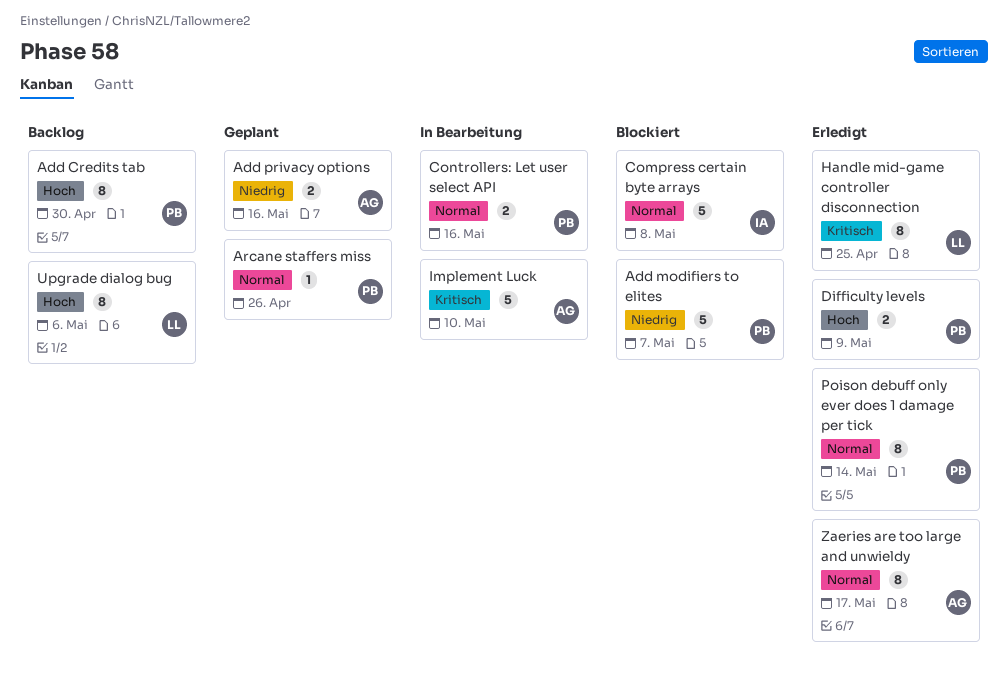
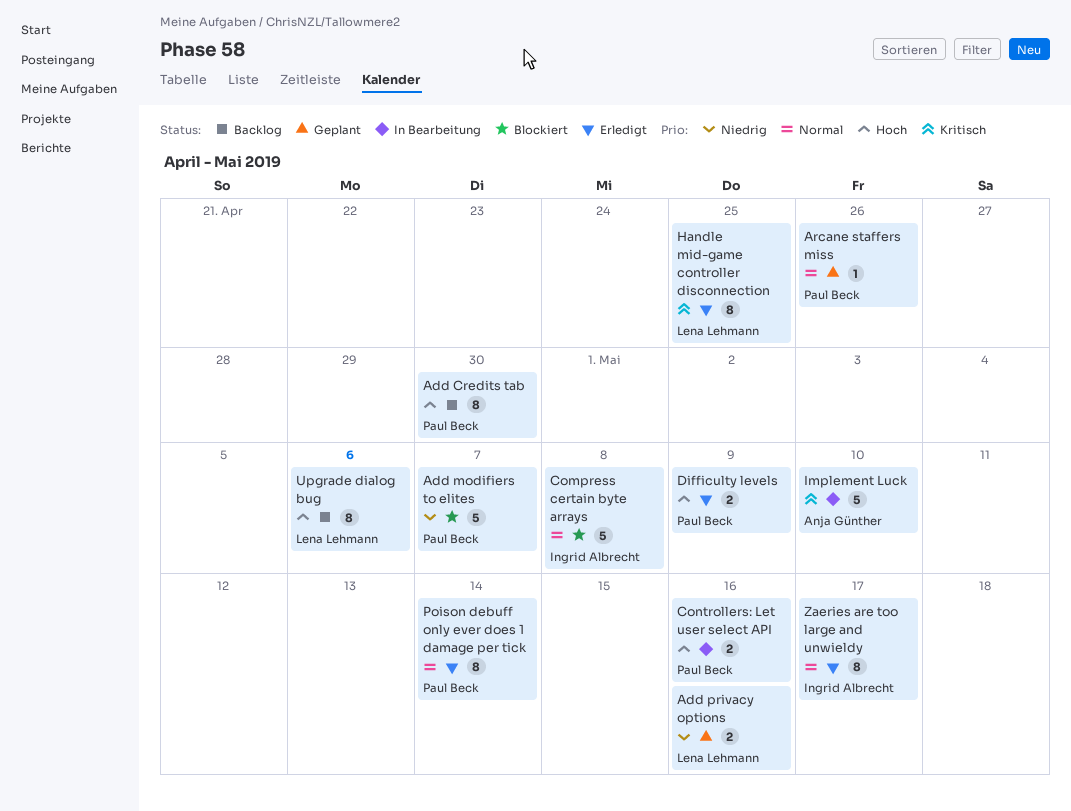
Add privacy options, owner: Anja Günther -> Lena Lehmann
Controllers: Let user select API, priority: Normal -> Hoch
Zaeries are too large and unwieldy, owner: Anja Günther -> Ingrid Albrecht

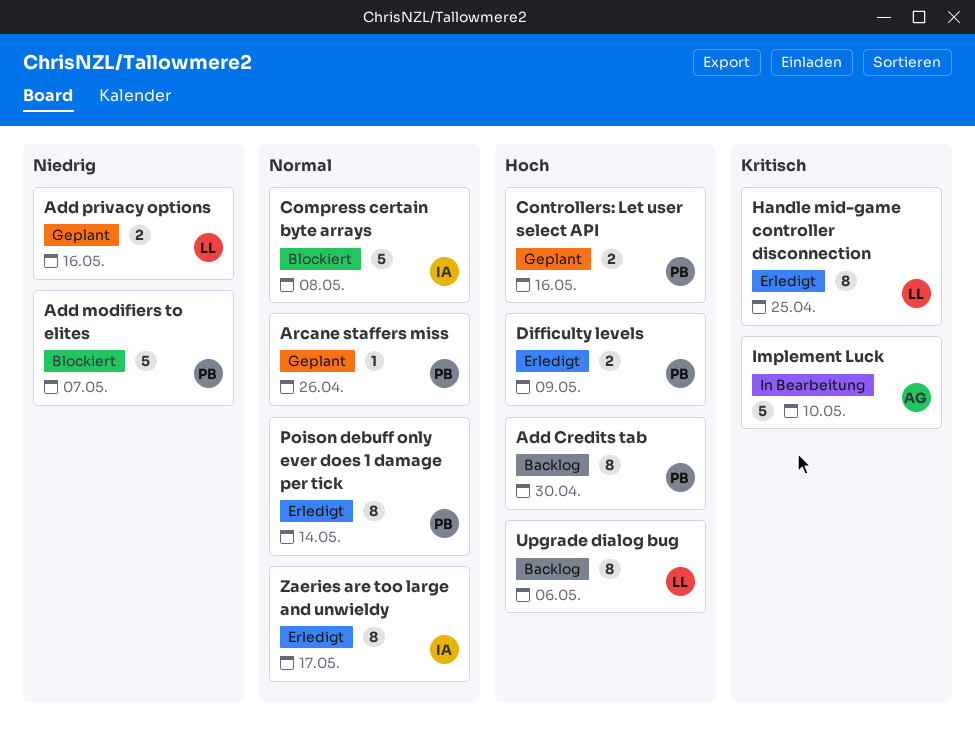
Controllers: Let user select API, status: In Bearbeitung -> Geplant

